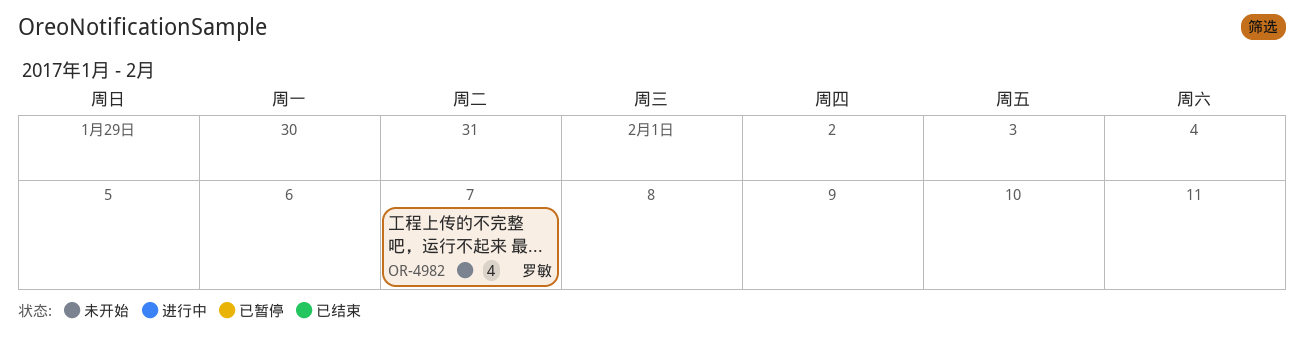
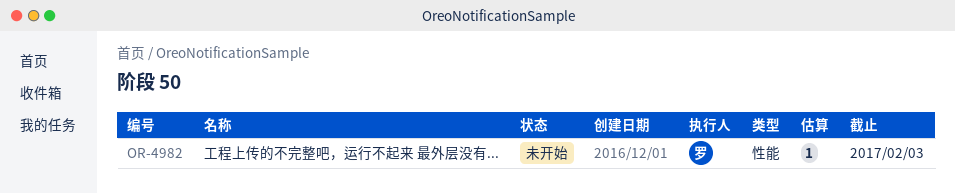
OR-4982, estimate: 4 -> 1
OR-4982, due: Feb 7 -> Feb 3

